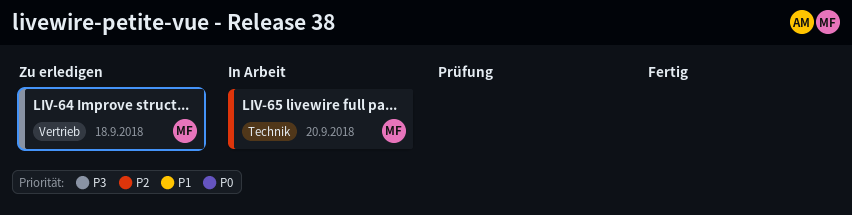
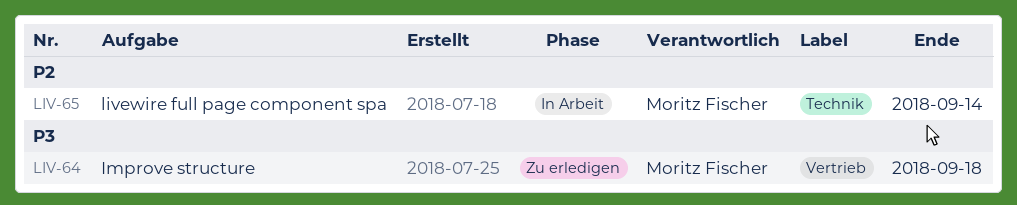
LIV-65, due: Sep 20 -> Sep 14

